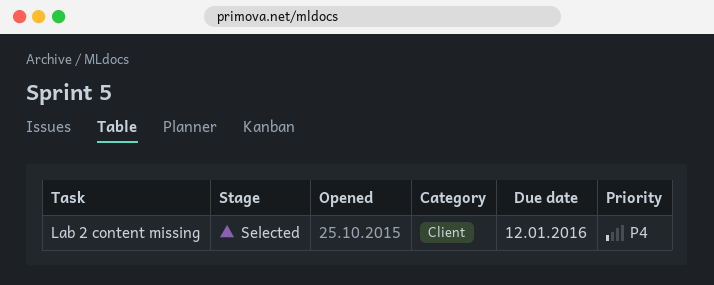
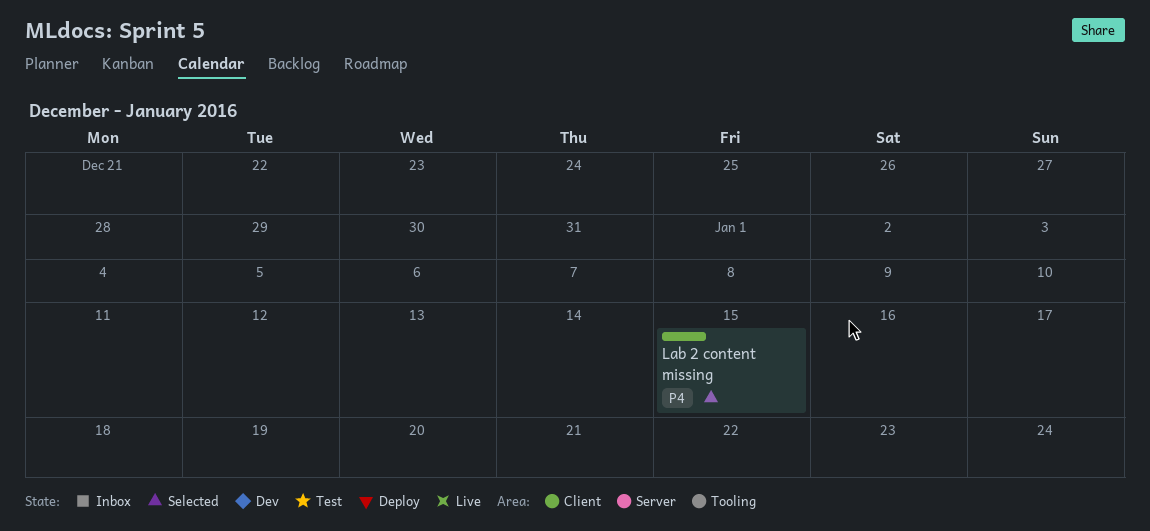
Lab 2 content missing, due: Jan 12 -> Jan 15

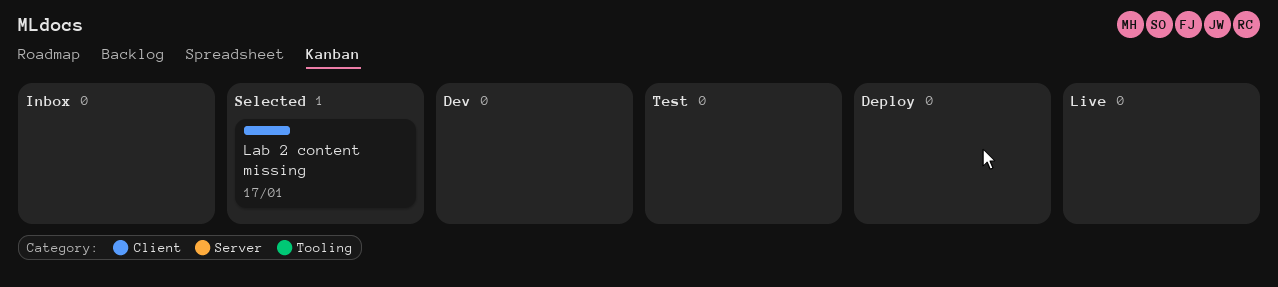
Lab 2 content missing, due: Jan 15 -> Jan 17

